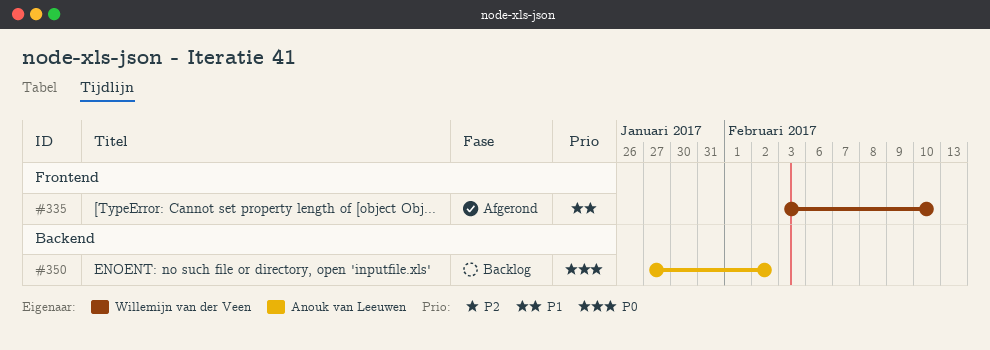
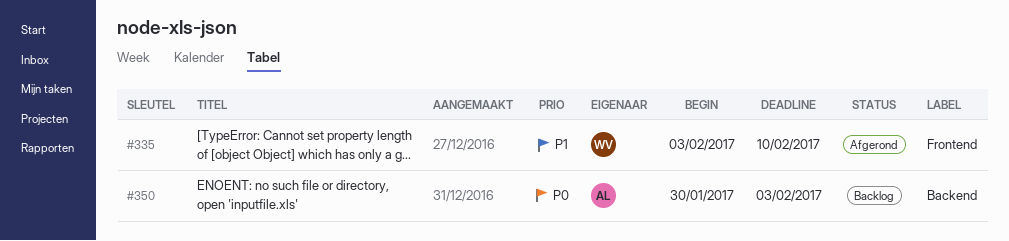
#350, start: Jan 27 -> Jan 30
#350, due: Feb 2 -> Feb 3

